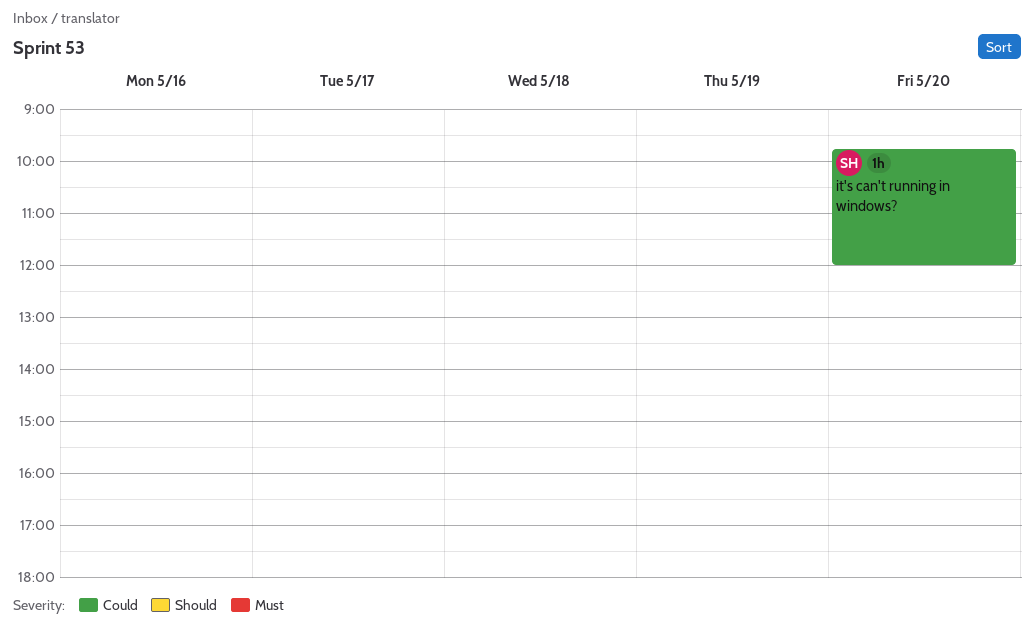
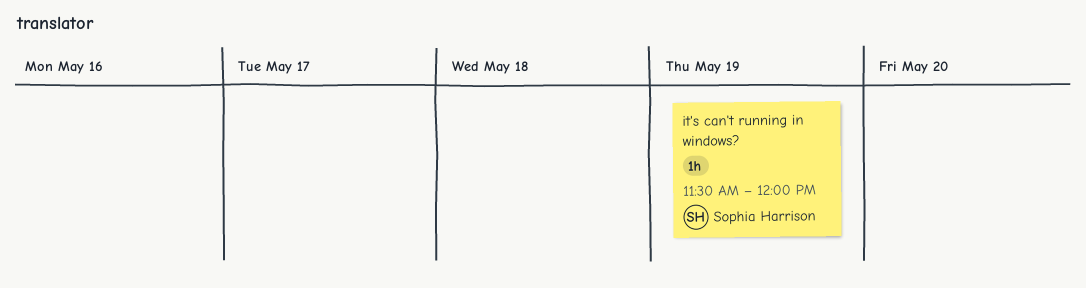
it's can't running in windows?, day: May 20 -> May 19
it's can't running in windows?, begins: 09:45 -> 11:30

